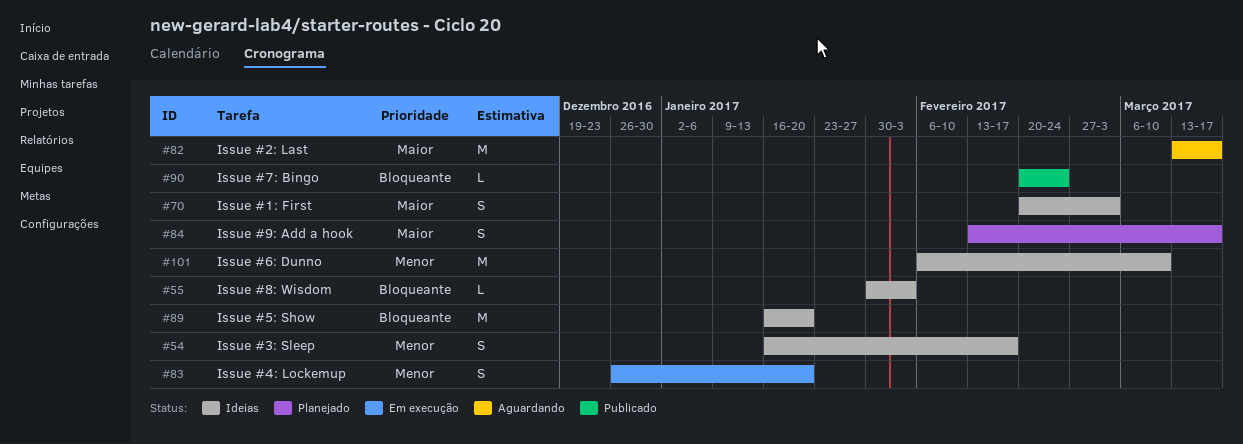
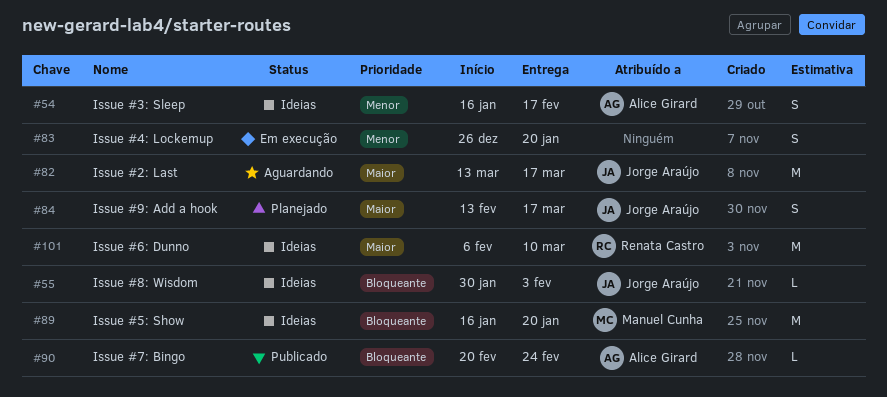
#70: present -> none
#101, priority: Menor -> Maior

